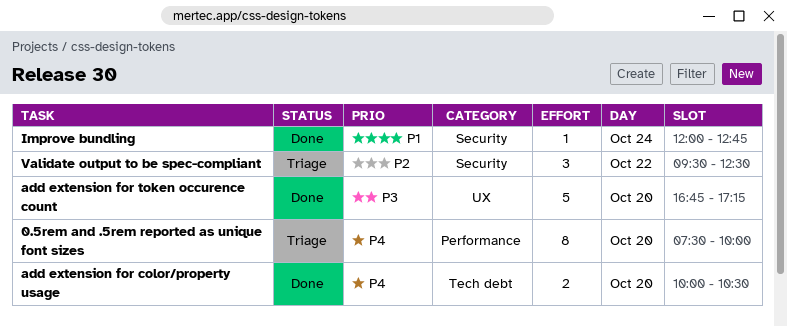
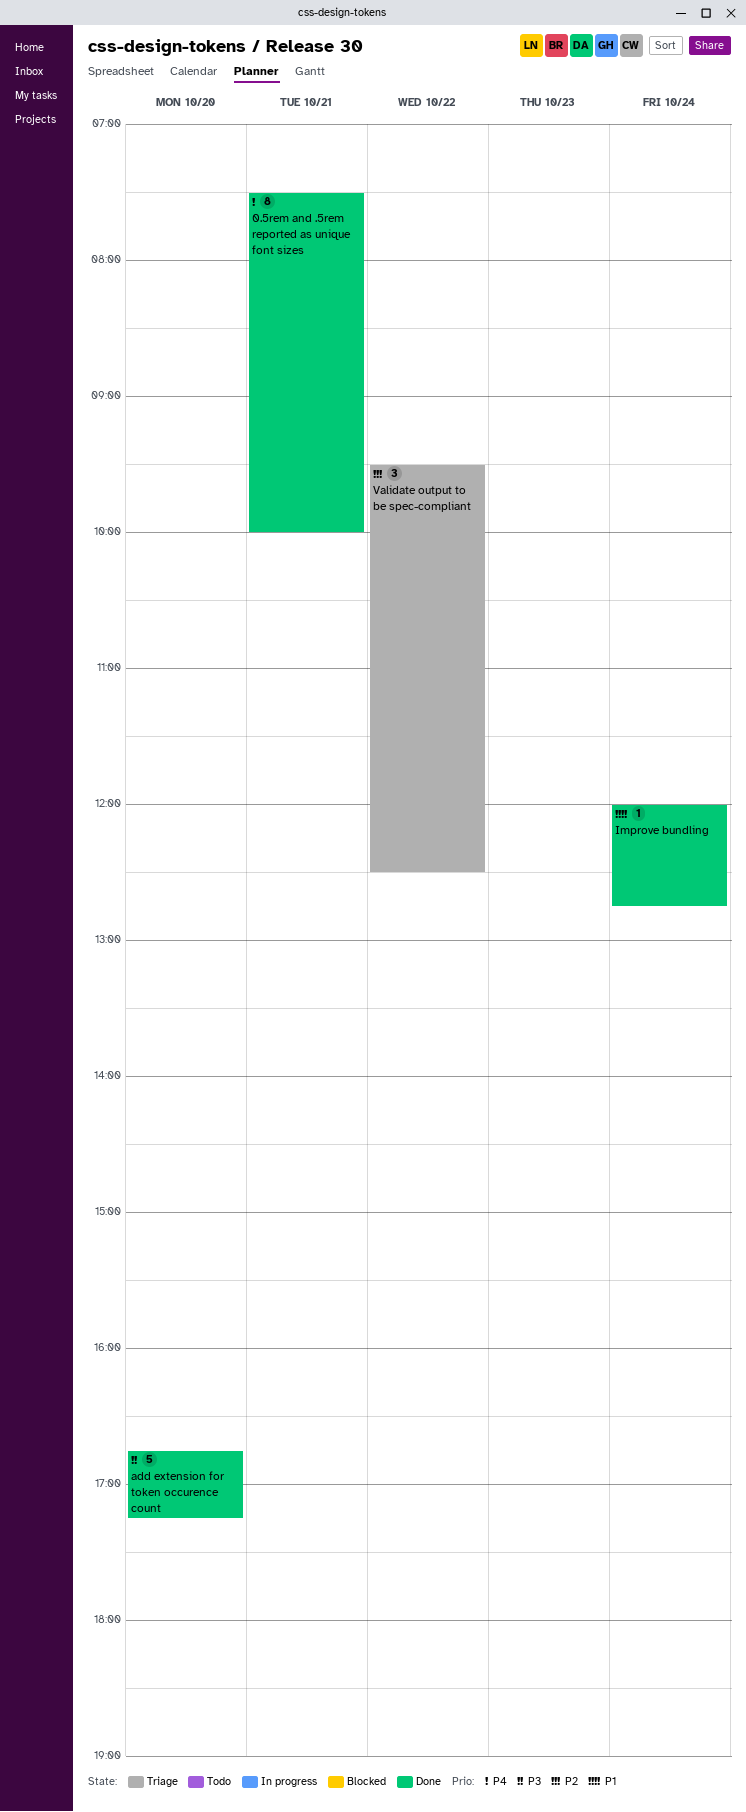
0.5rem and .5rem reported as unique font sizes, status: Triage -> Done
0.5rem and .5rem reported as unique font sizes, day: Oct 20 -> Oct 21
add extension for color/property usage: present -> none

